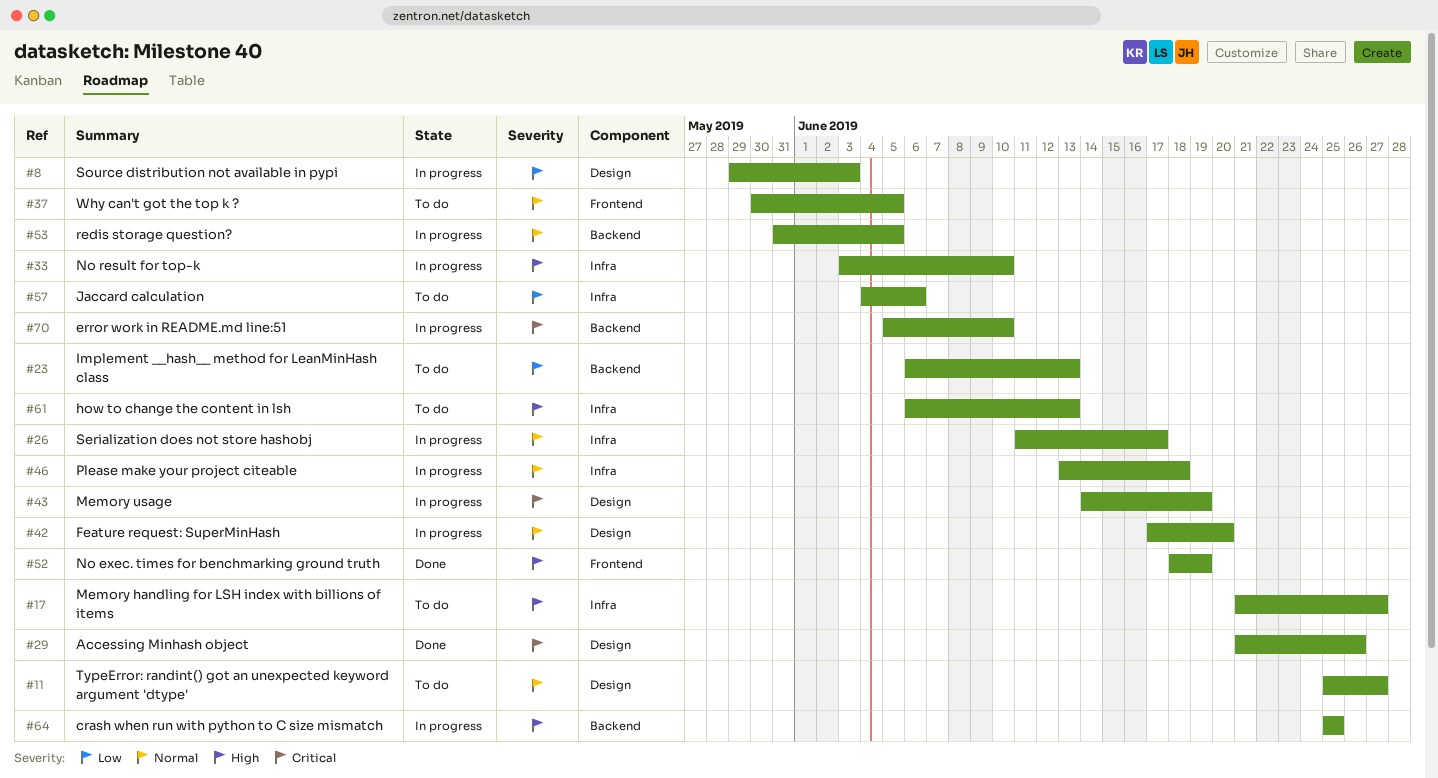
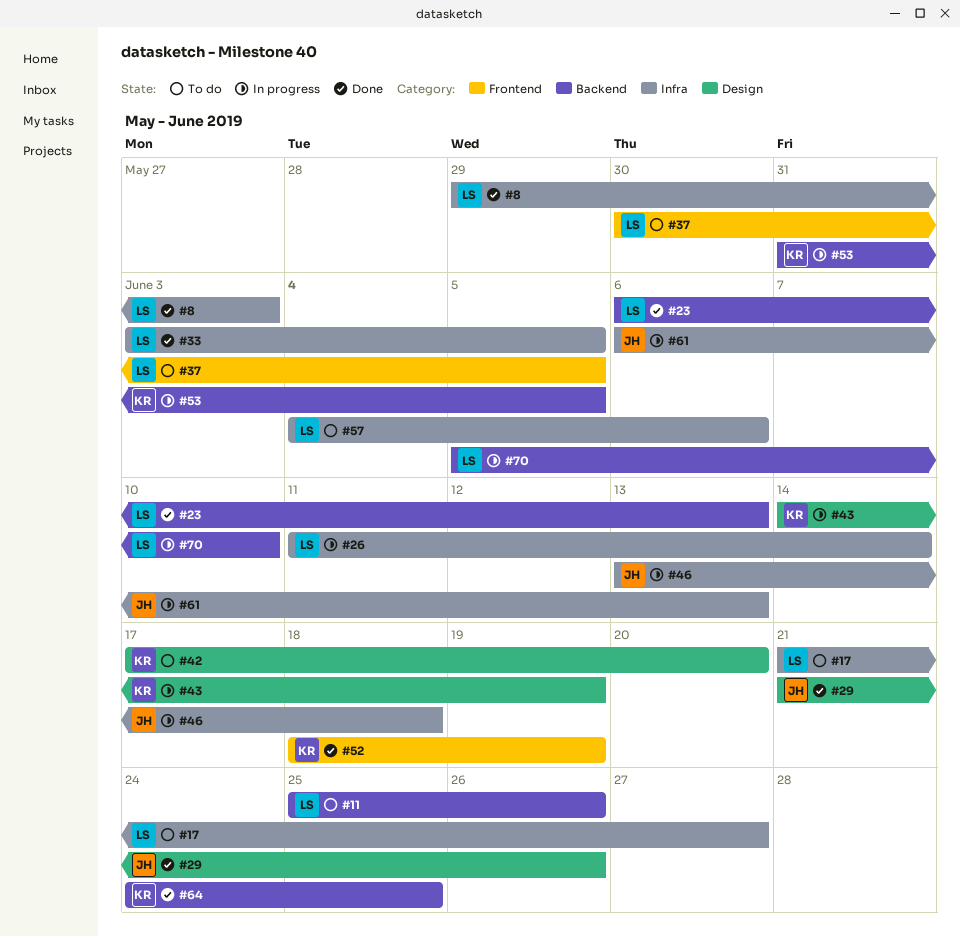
#8, status: In progress -> Done
#8, label: Design -> Infra
#11, label: Design -> Backend
#11, due: Jun 27 -> Jun 26
#23, status: To do -> Done
#26, due: Jun 17 -> Jun 14
#33, status: In progress -> Done
#33, due: Jun 10 -> Jun 5
#42, status: In progress -> To do
#61, status: To do -> In progress
#64, status: In progress -> Done
#64, start: Jun 25 -> Jun 24

